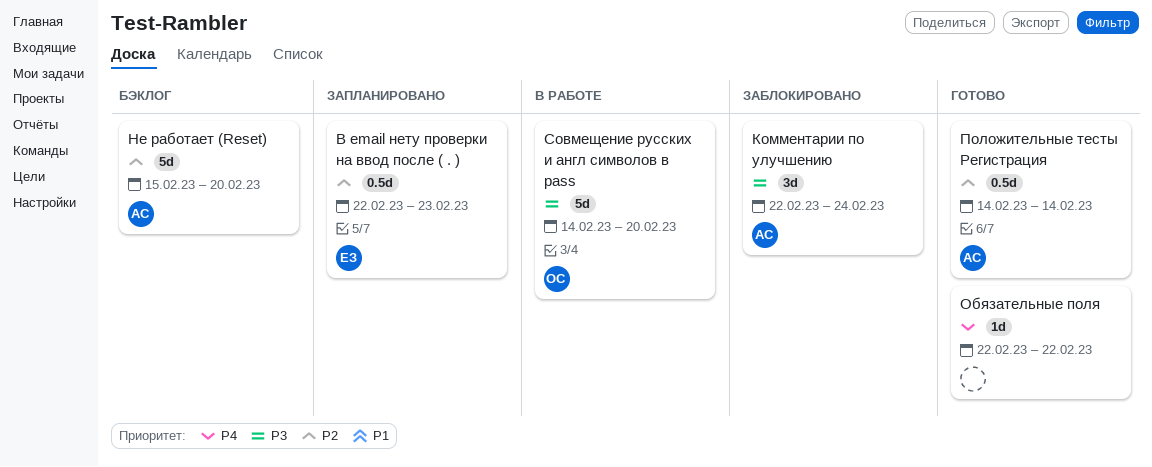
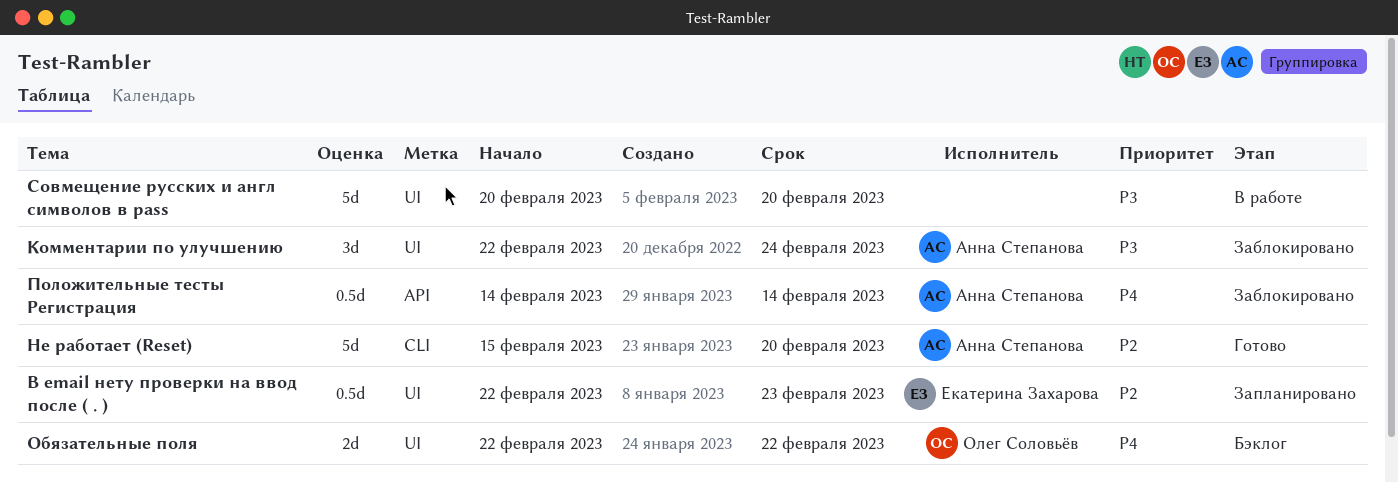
Не работает (Reset), status: Бэклог -> Готово
Обязательные поля, status: Готово -> Бэклог
Обязательные поля, owner: none -> Олег Соловьёв
Обязательные поля, estimate: 1d -> 2d
Положительные тесты Регистрация, status: Готово -> Заблокировано
Положительные тесты Регистрация, priority: P2 -> P4
Совмещение русских и англ символов в pass, owner: Олег Соловьёв -> none
Совмещение русских и англ символов в pass, start: Feb 14 -> Feb 20

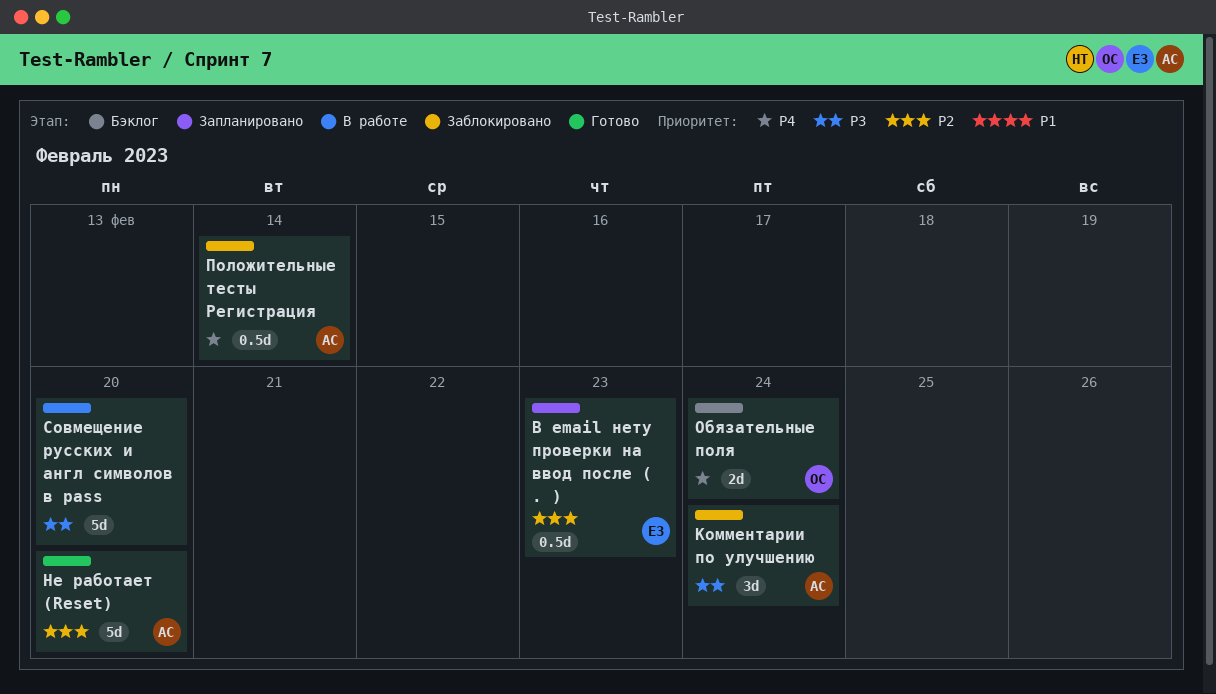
Обязательные поля, due: Feb 22 -> Feb 24

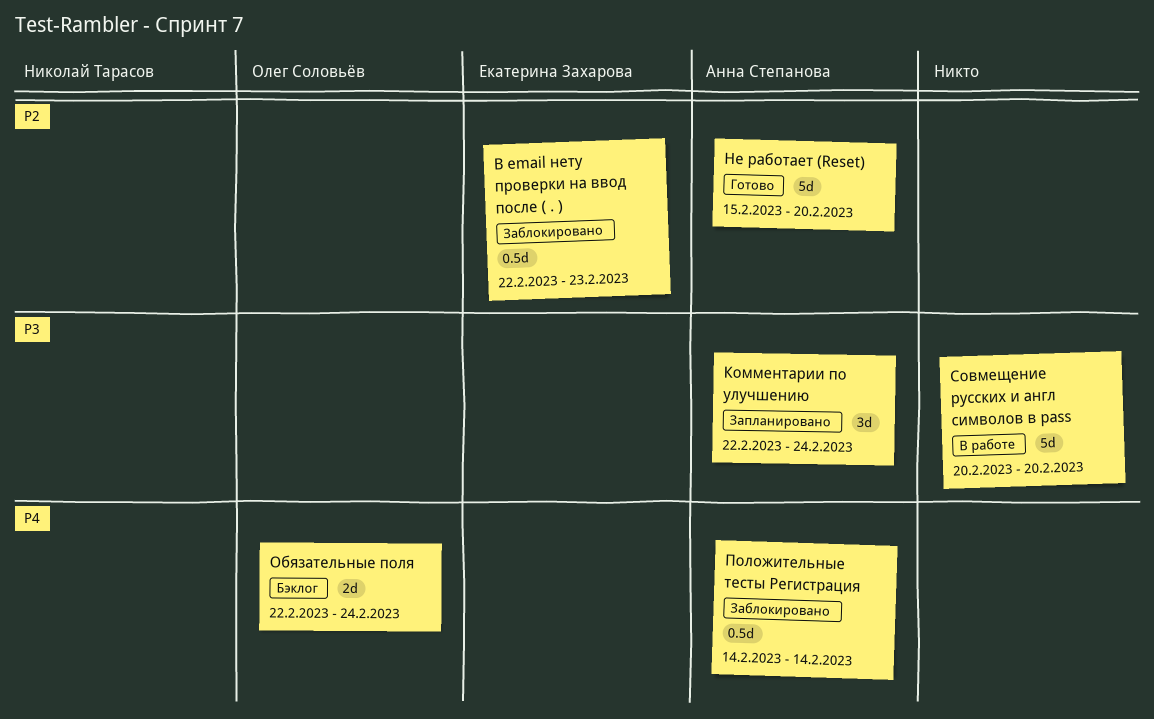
В email нету проверки на ввод после ( . ), status: Запланировано -> Заблокировано
Комментарии по улучшению, status: Заблокировано -> Запланировано

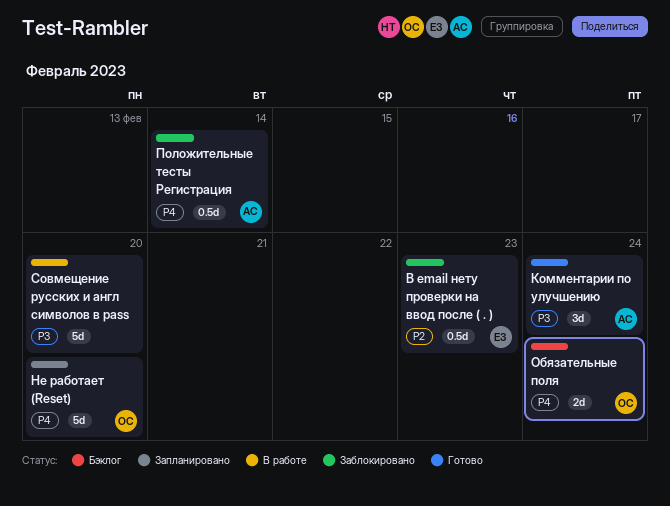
Комментарии по улучшению, status: Запланировано -> Готово
Не работает (Reset), status: Готово -> Запланировано
Не работает (Reset), owner: Анна Степанова -> Олег Соловьёв
Не работает (Reset), priority: P2 -> P4

